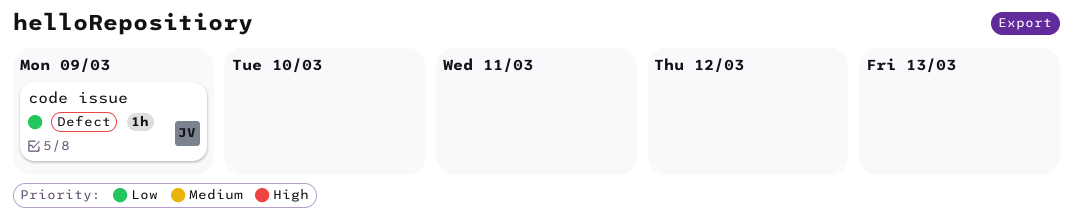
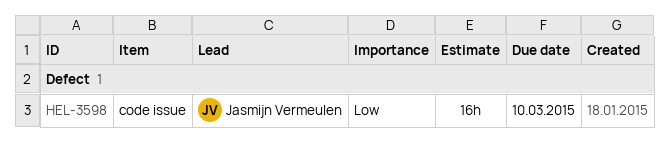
code issue, estimate: 1h -> 16h
code issue, due: Mar 9 -> Mar 10

